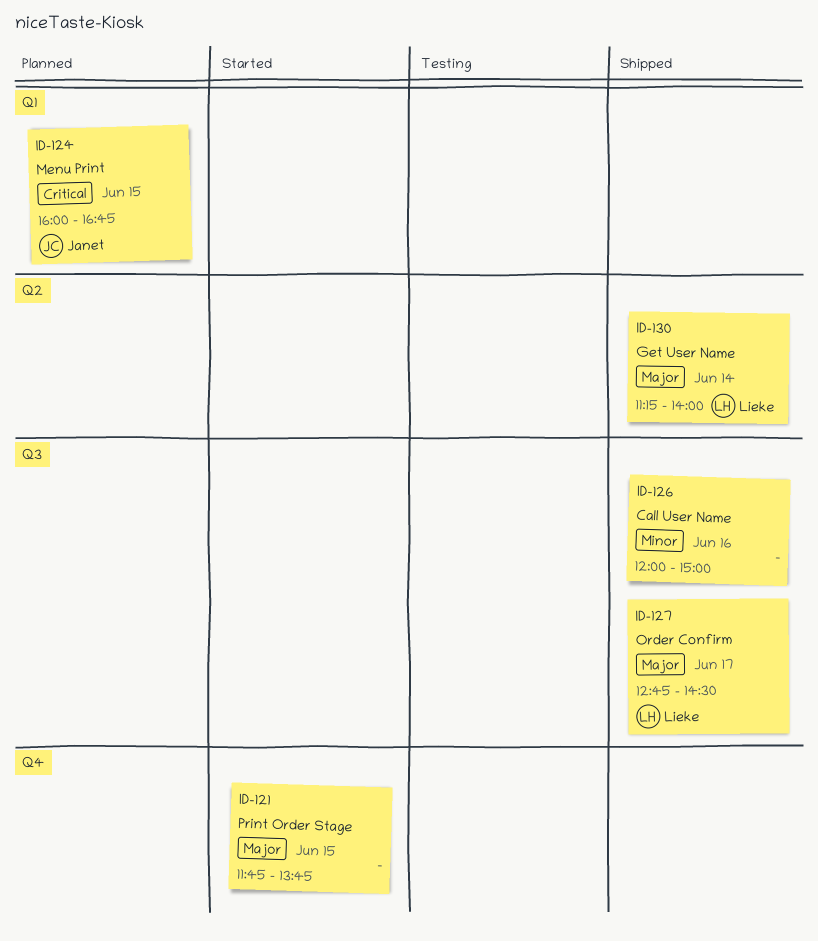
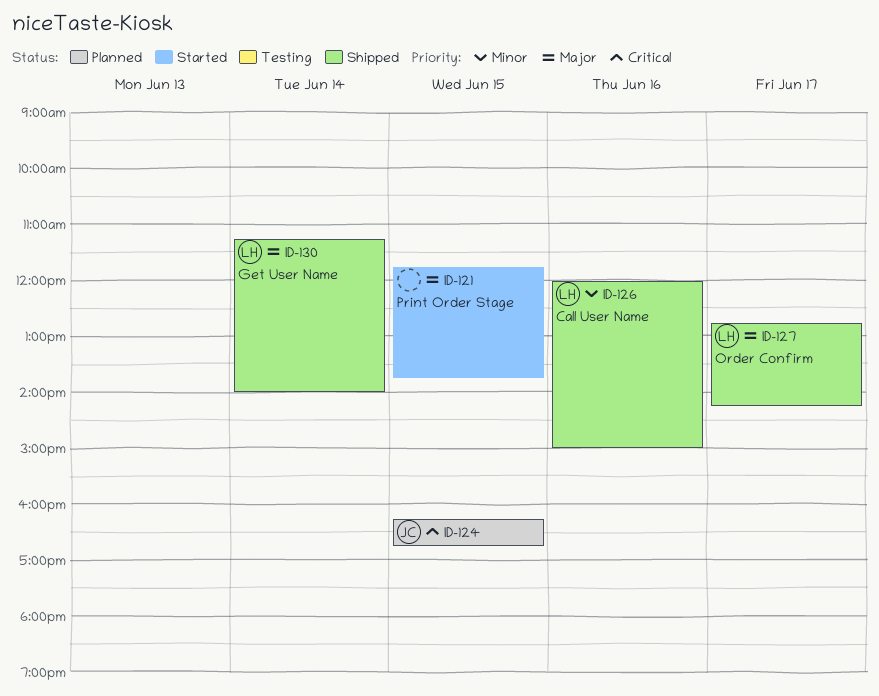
ID-124, begins: 16:00 -> 16:15
ID-126, owner: none -> Lieke
ID-127, ends: 14:30 -> 14:15

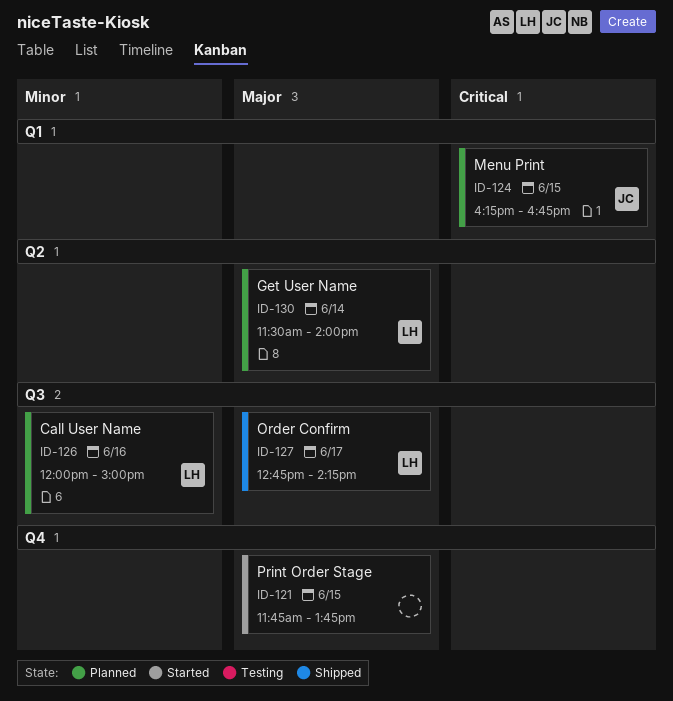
ID-126, status: Shipped -> Planned
ID-130, status: Shipped -> Planned
ID-130, begins: 11:15 -> 11:30

